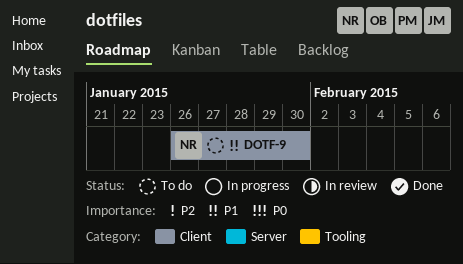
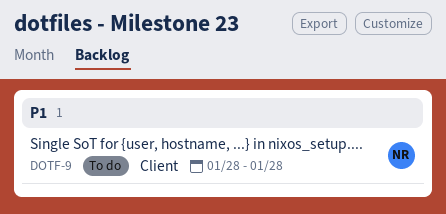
DOTF-9, start: Jan 26 -> Jan 28
DOTF-9, due: Jan 30 -> Jan 28

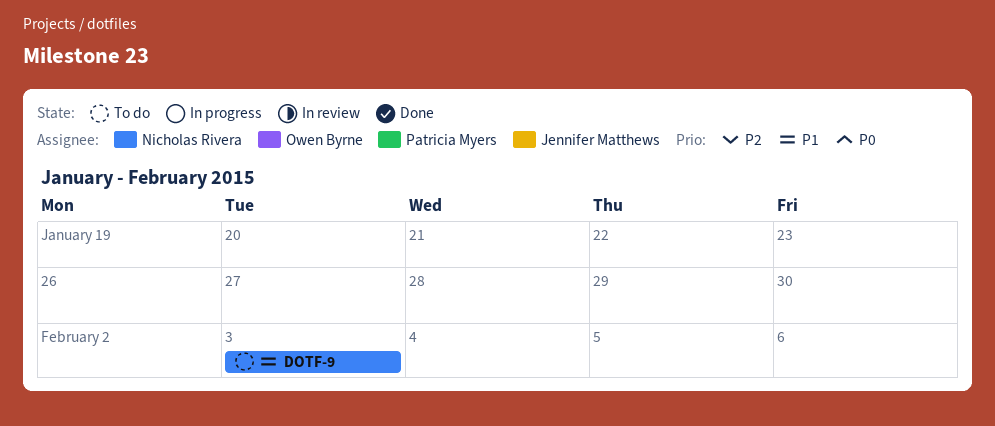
DOTF-9, start: Jan 28 -> Feb 3
DOTF-9, due: Jan 28 -> Feb 3

